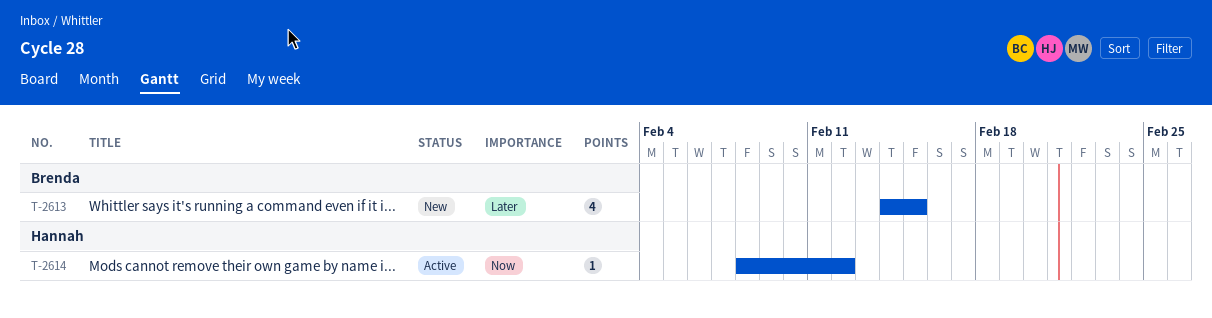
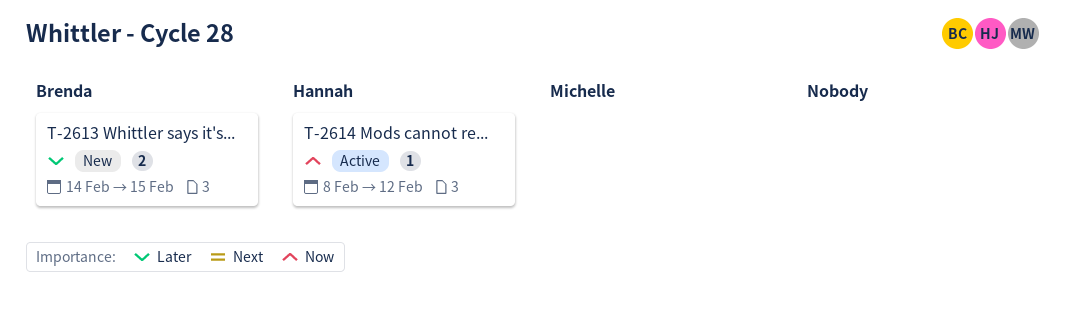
T-2613, estimate: 4 -> 2

